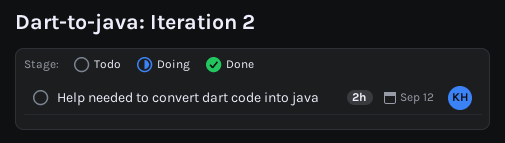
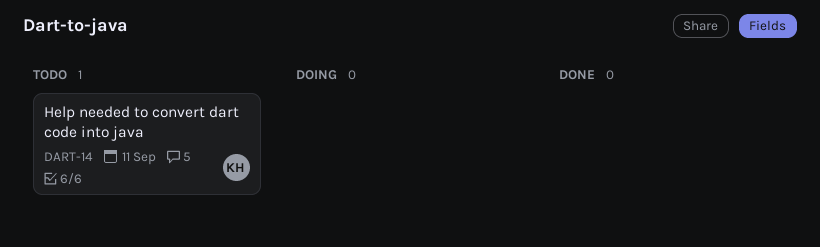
Help needed to convert dart code into java, due: Sep 12 -> Sep 11

